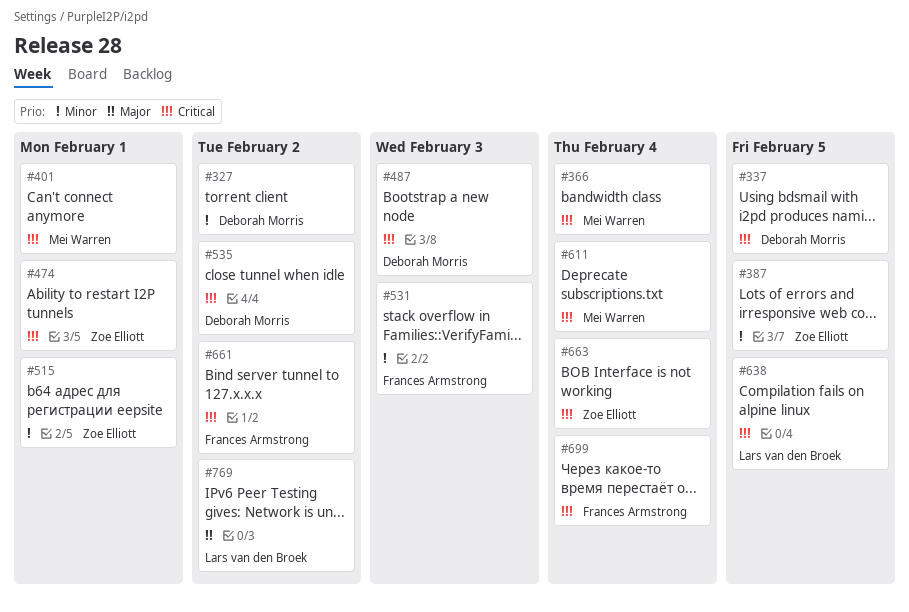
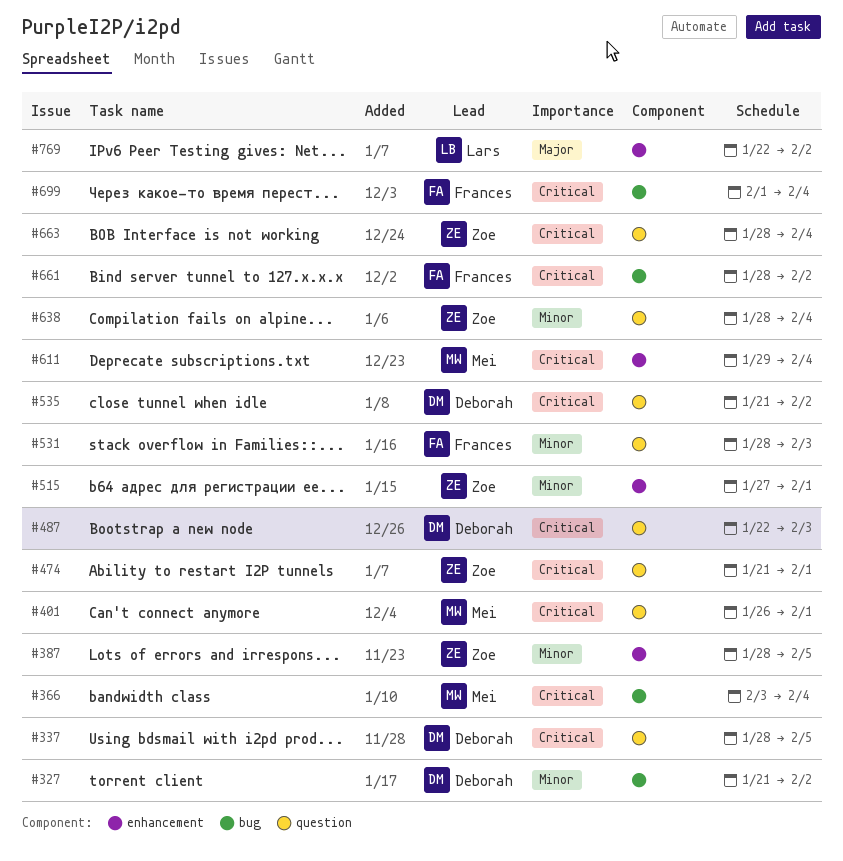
#638, owner: Lars van den Broek -> Zoe Elliott
#638, priority: Critical -> Minor
#638, due: Feb 5 -> Feb 4

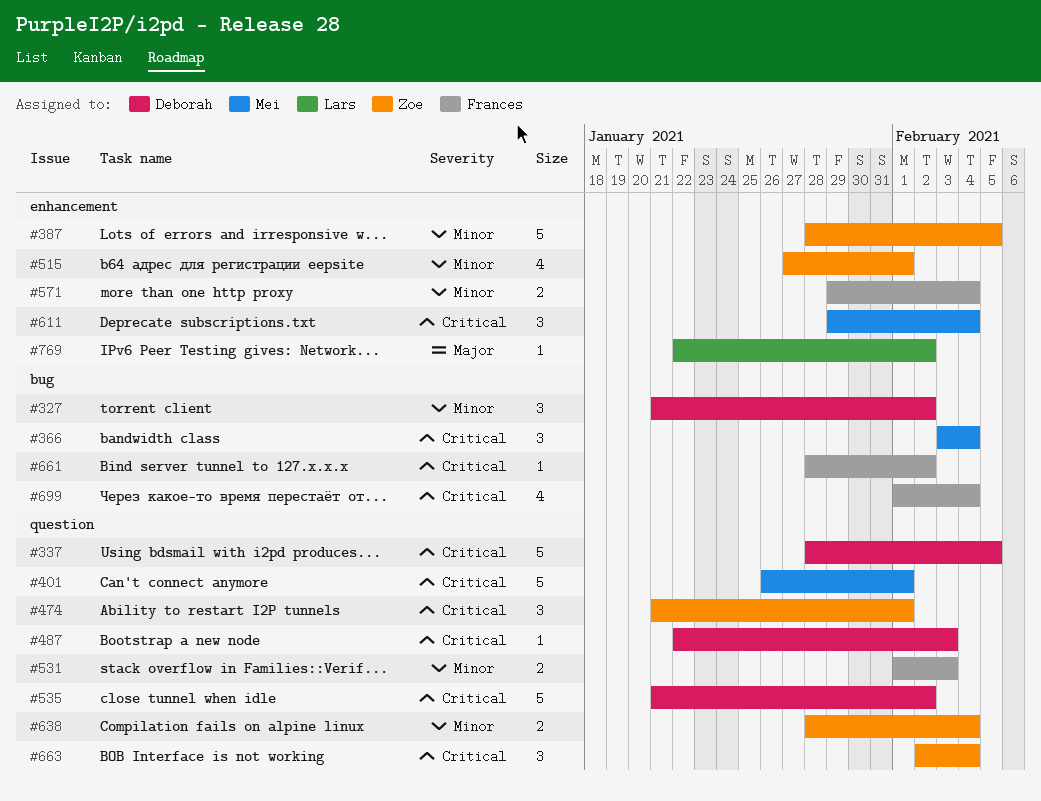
#531, start: Jan 28 -> Feb 1
#571: none -> present
#663, start: Jan 28 -> Feb 2

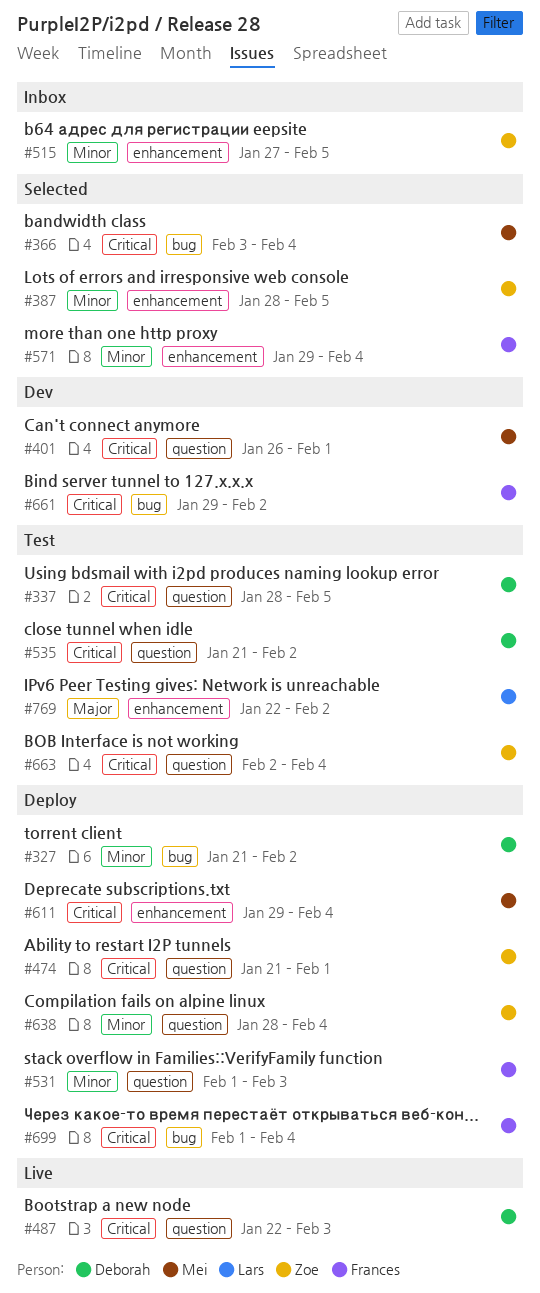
#515, due: Feb 1 -> Feb 5
#661, start: Jan 28 -> Jan 29

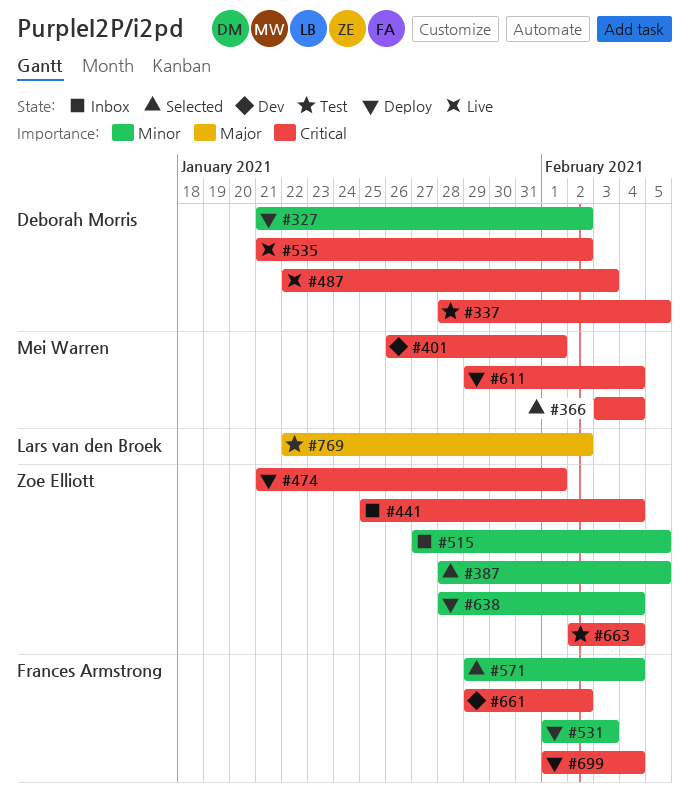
#441: none -> present
#535, status: Test -> Live

